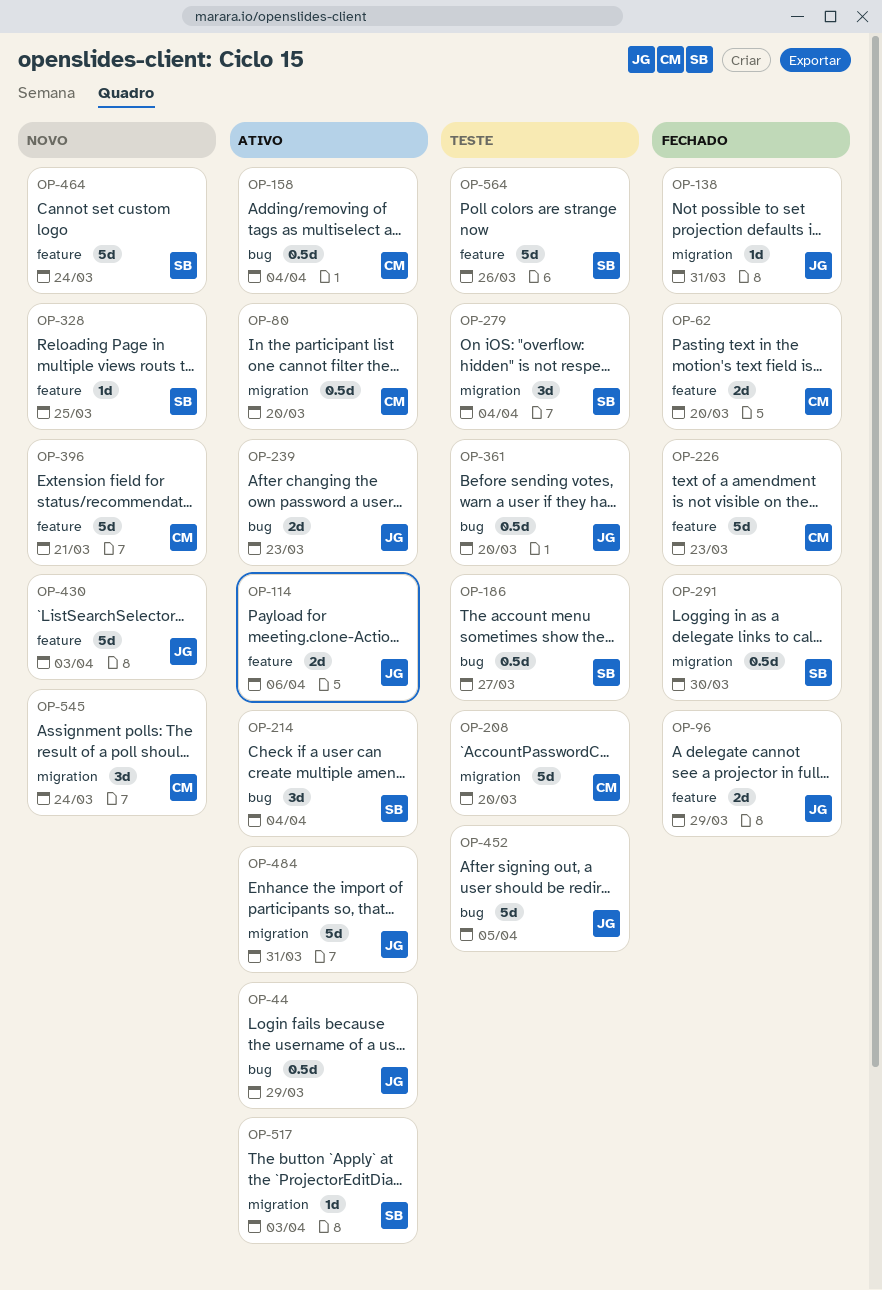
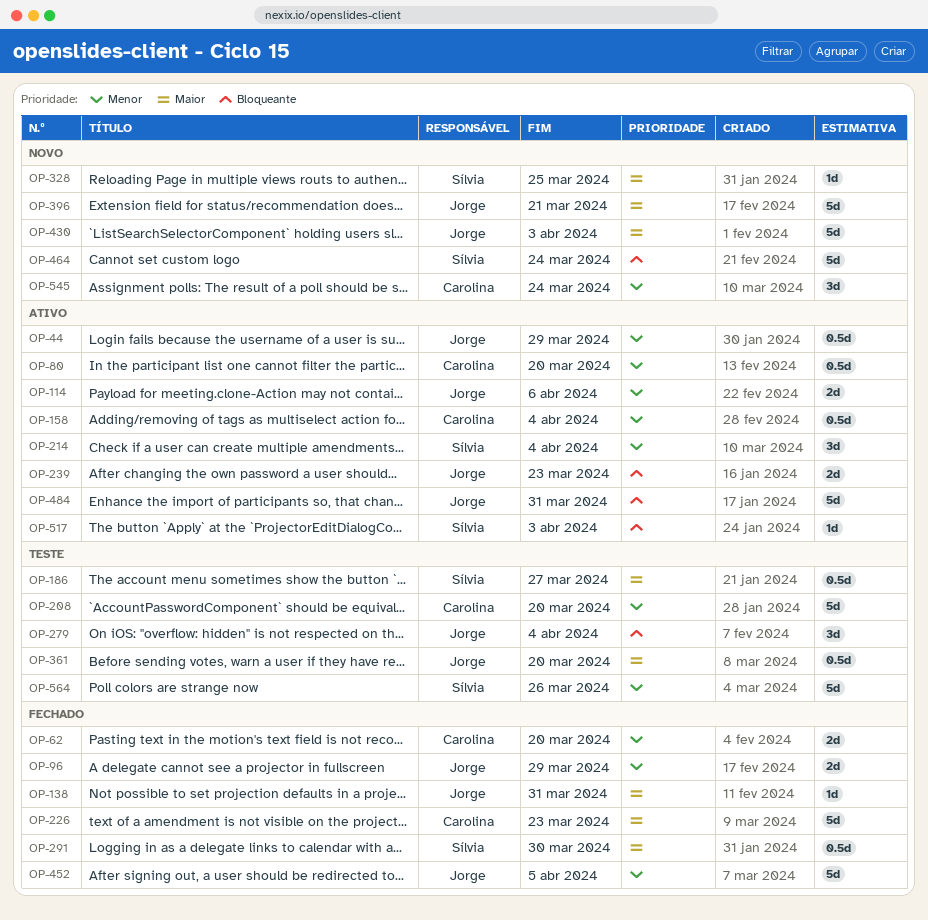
OP-279, owner: Sílvia -> Jorge
OP-396, owner: Carolina -> Jorge
OP-452, status: Teste -> Fechado

